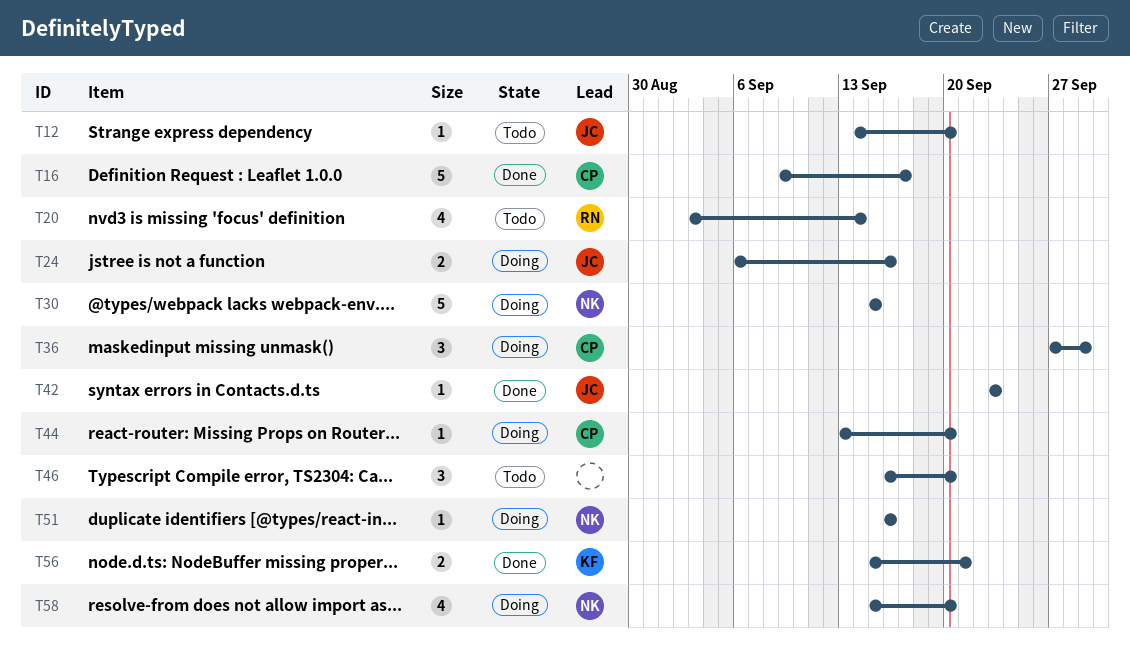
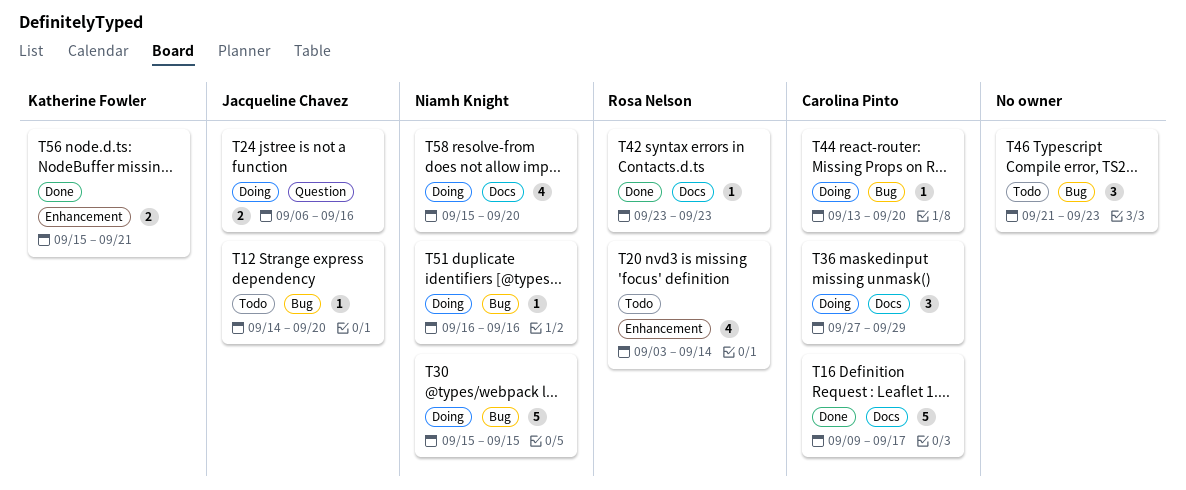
T42, owner: Jacqueline Chavez -> Rosa Nelson
T46, start: Sep 16 -> Sep 21
T46, due: Sep 20 -> Sep 23

